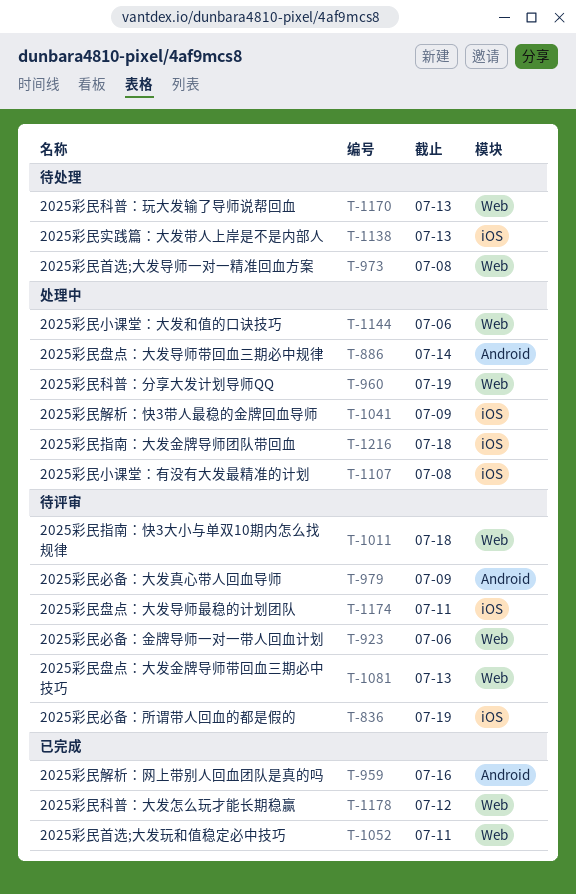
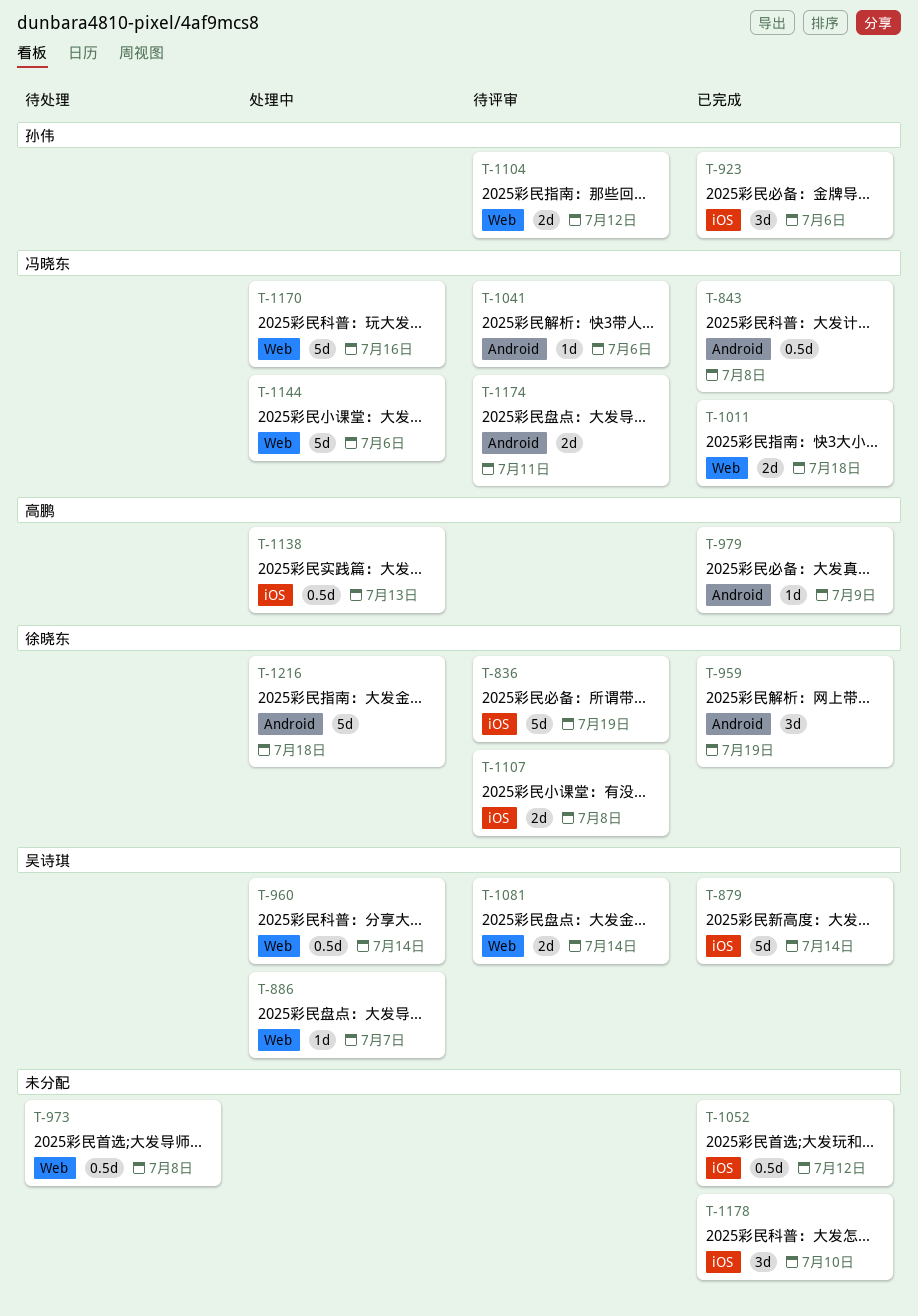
T-843: none -> present
T-879: none -> present
T-886, label: Android -> Web
T-886, due: Jul 14 -> Jul 7
T-923, status: 待评审 -> 已完成
T-923, label: Web -> iOS
T-959, due: Jul 16 -> Jul 19
T-960, due: Jul 19 -> Jul 14
T-979, status: 待评审 -> 已完成
T-1011, status: 待评审 -> 已完成
T-1041, status: 处理中 -> 待评审
T-1041, label: iOS -> Android
T-1041, due: Jul 9 -> Jul 6
T-1052, label: Web -> iOS
T-1052, due: Jul 11 -> Jul 12
T-1081, due: Jul 13 -> Jul 14
T-1104: none -> present
T-1107, status: 处理中 -> 待评审
T-1138, status: 待处理 -> 处理中
T-1170, status: 待处理 -> 处理中
T-1170, due: Jul 13 -> Jul 16
T-1174, label: iOS -> Android
T-1178, label: Web -> iOS
T-1178, due: Jul 12 -> Jul 10
T-1216, label: iOS -> Android

